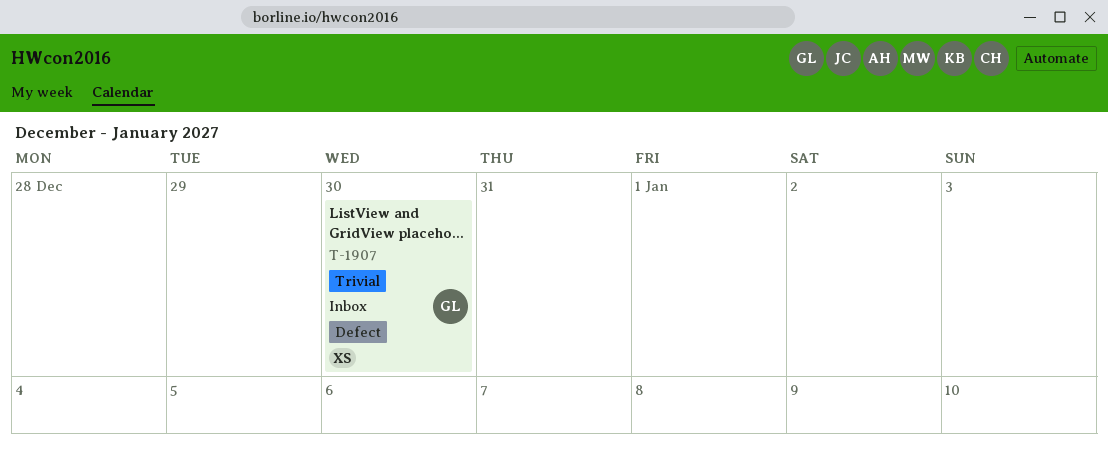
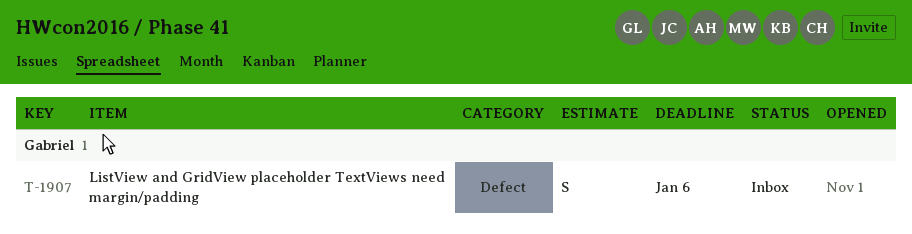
T-1907, estimate: XS -> S
T-1907, due: Dec 30 -> Jan 6

